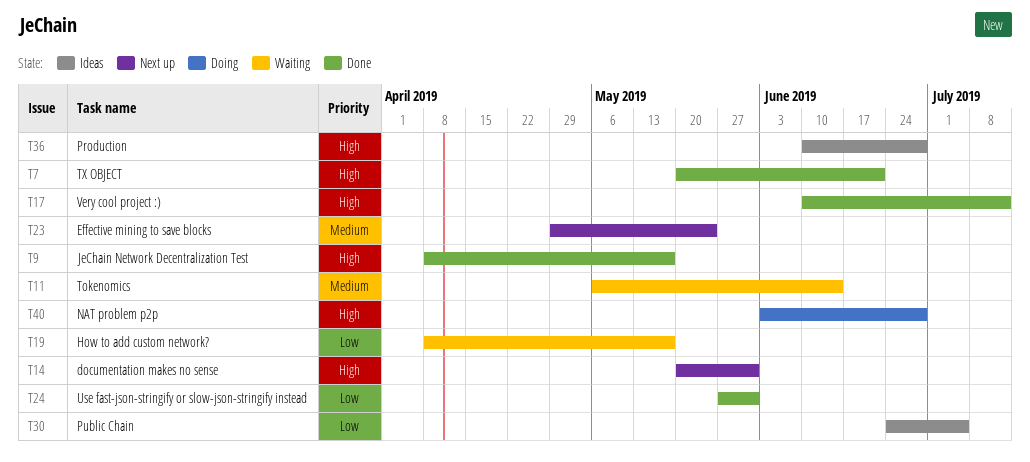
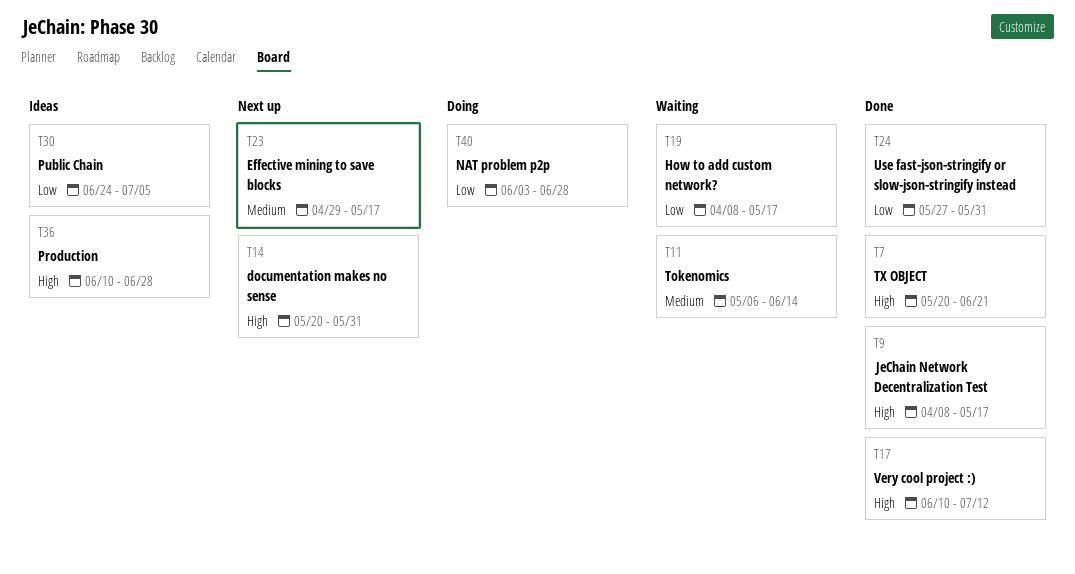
T23, due: May 24 -> May 17
T40, priority: High -> Low

